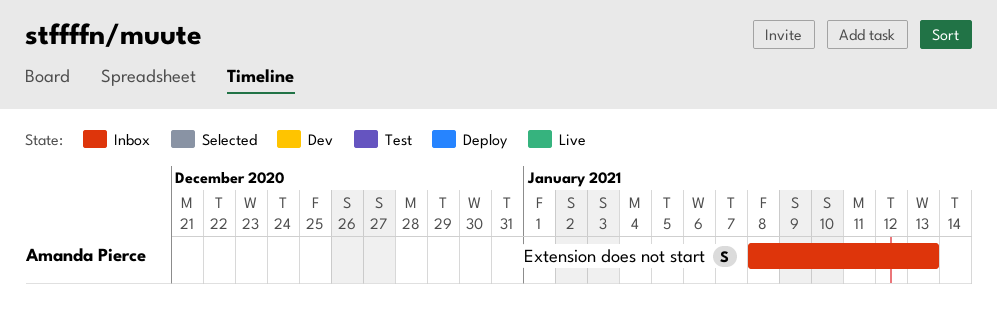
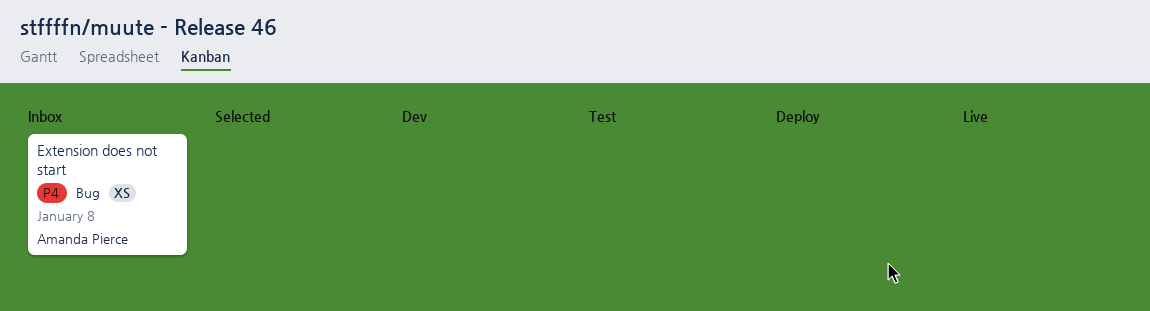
Extension does not start, estimate: S -> XS
Extension does not start, due: Jan 13 -> Jan 8

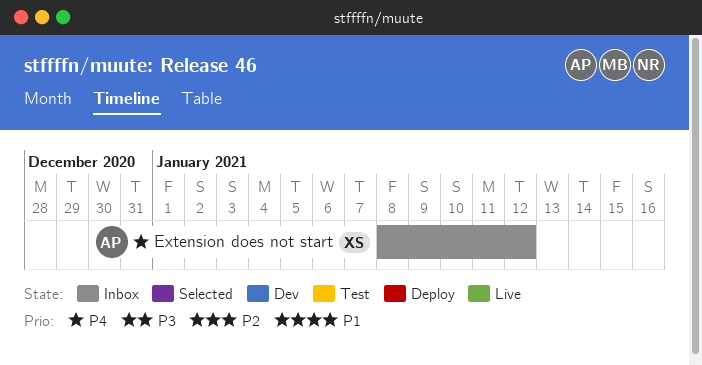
Extension does not start, due: Jan 8 -> Jan 12

